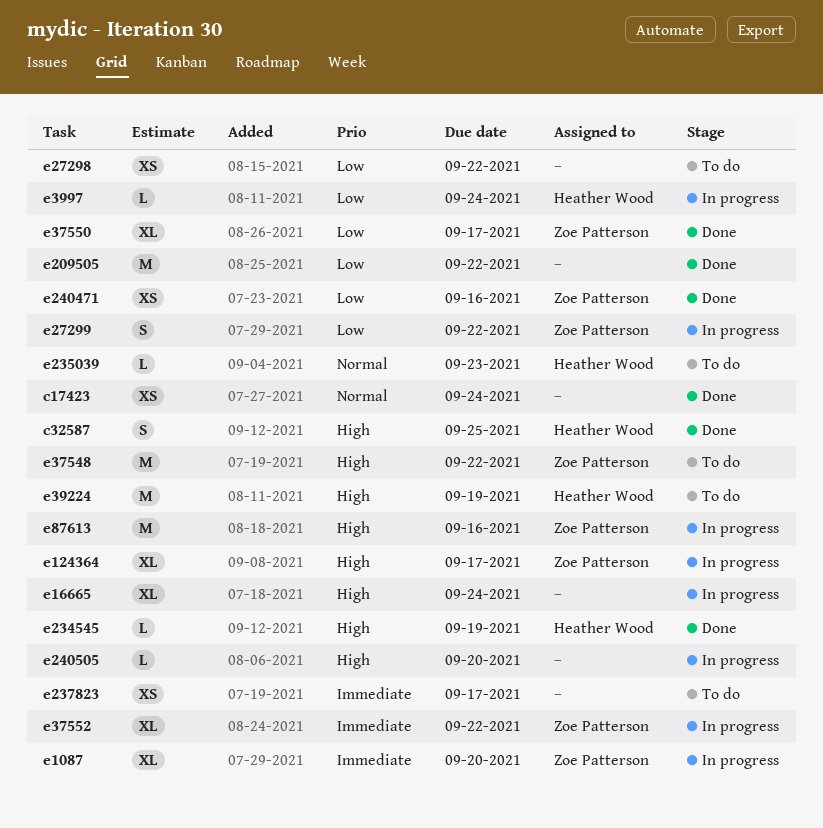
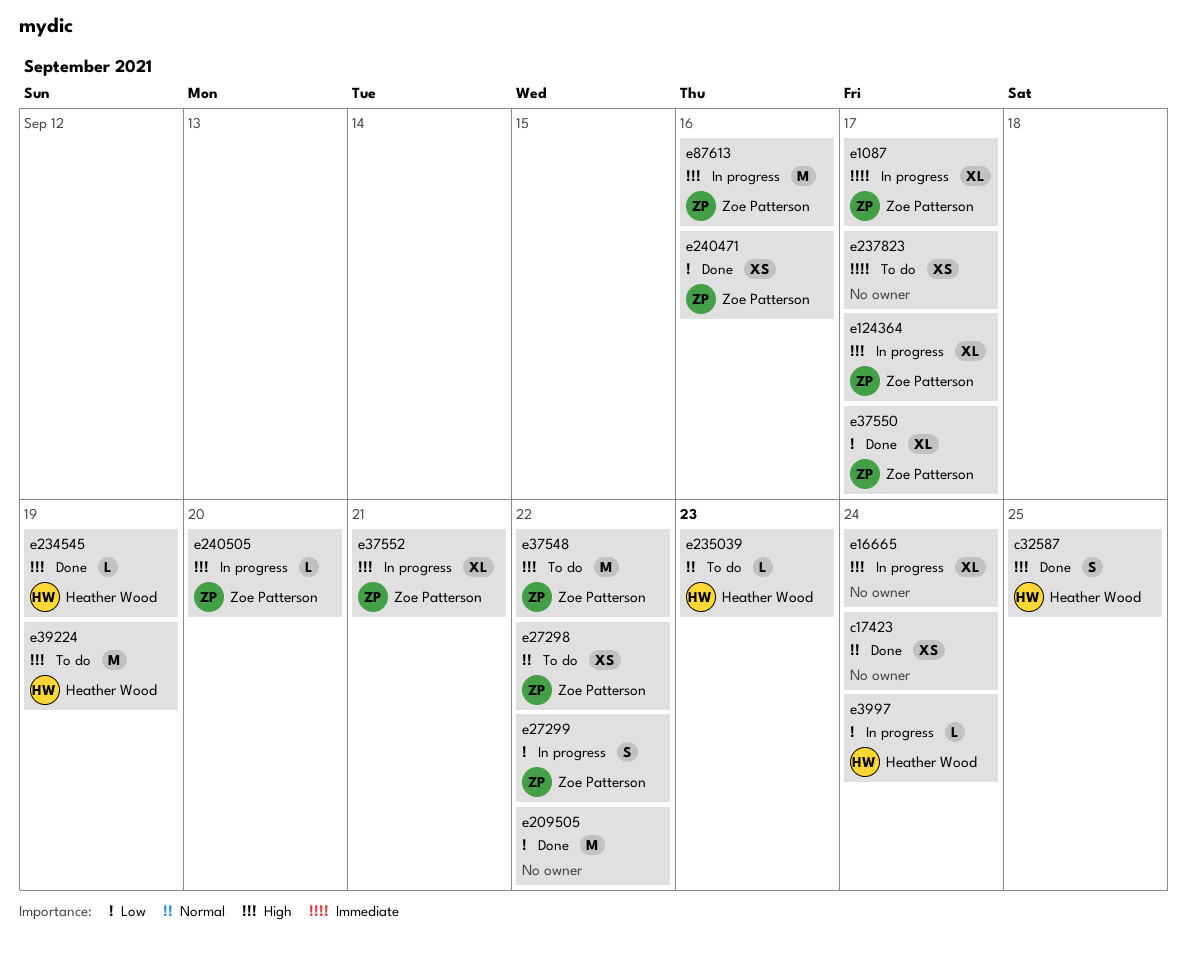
e1087, due: Sep 20 -> Sep 17
e240505, owner: none -> Zoe Patterson
e27298, owner: none -> Zoe Patterson
e27298, priority: Low -> Normal
e37552, priority: Immediate -> High
e37552, due: Sep 22 -> Sep 21

